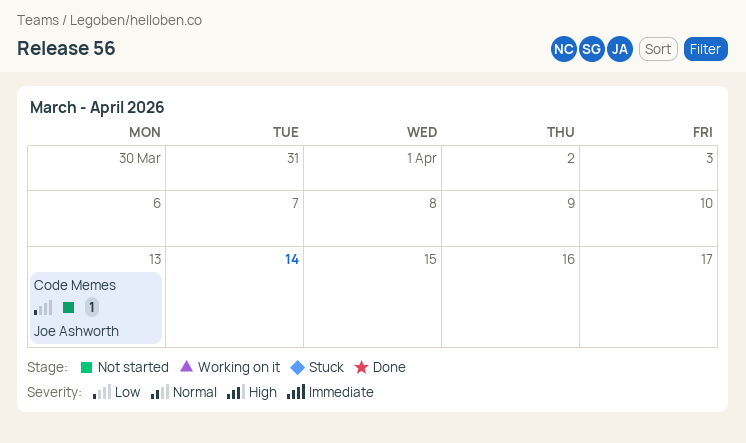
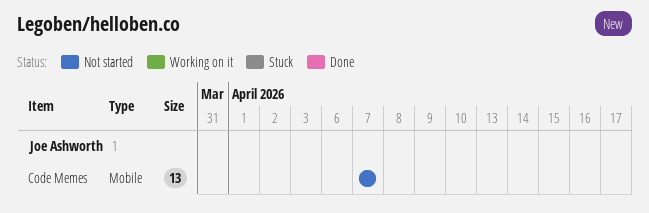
Code Memes, estimate: 1 -> 13
Code Memes, due: Apr 13 -> Apr 7

